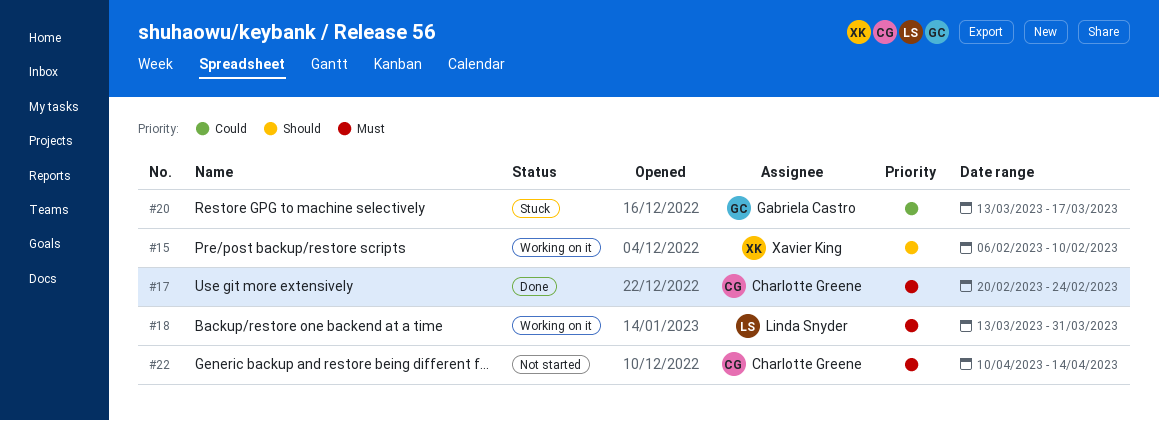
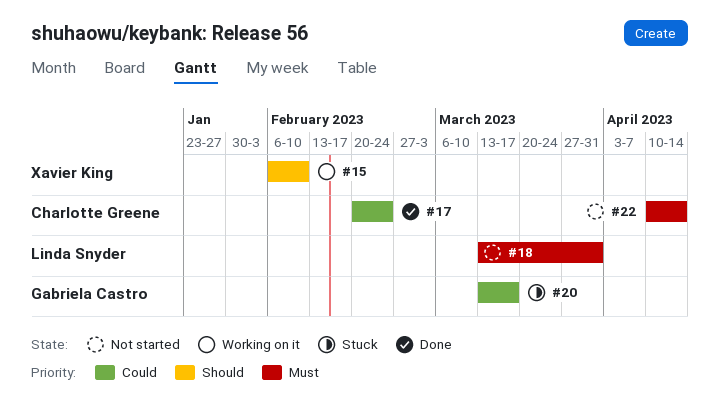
#17, priority: Must -> Could
#18, status: Working on it -> Not started

